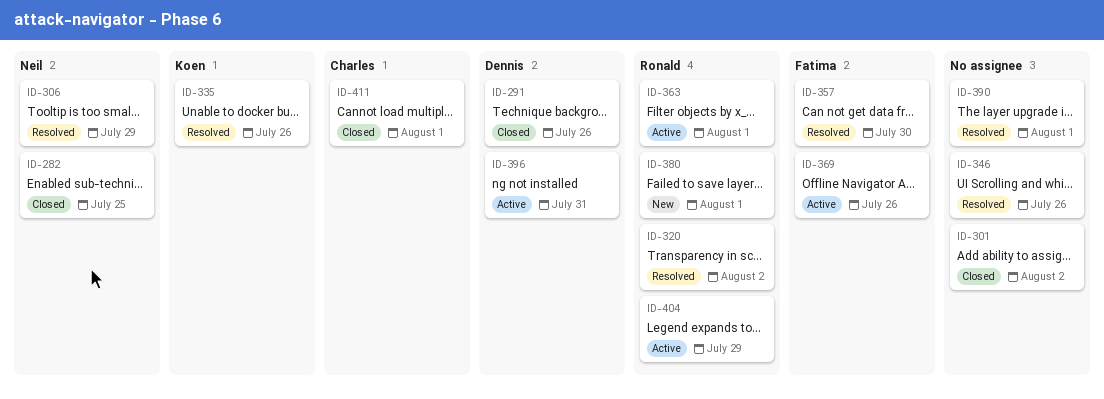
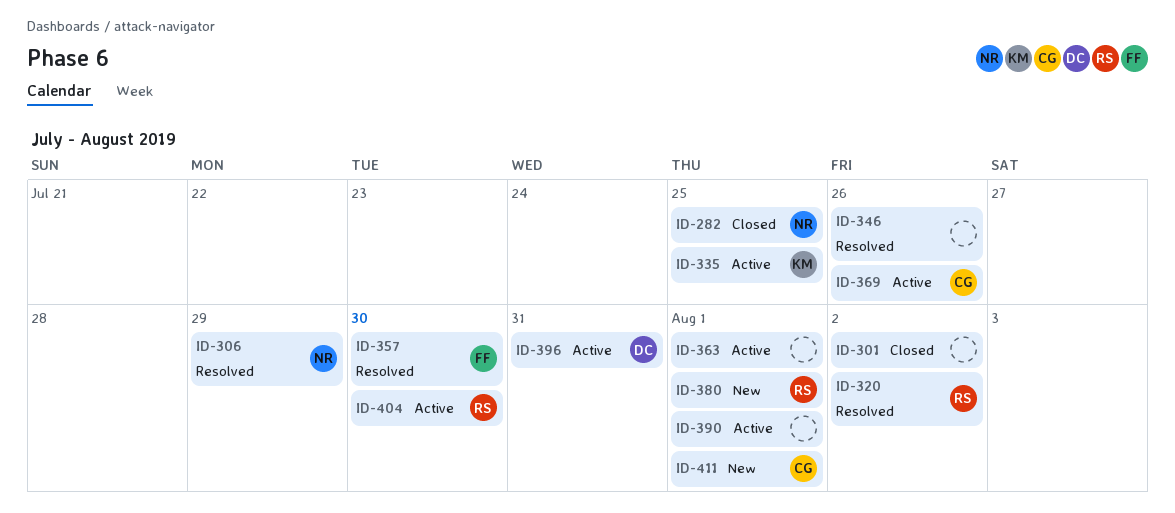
ID-291: present -> none
ID-335, status: Resolved -> Active
ID-335, due: Jul 26 -> Jul 25
ID-363, owner: Ronald -> none
ID-369, owner: Fatima -> Charles
ID-390, status: Resolved -> Active
ID-404, due: Jul 29 -> Jul 30
ID-411, status: Closed -> New

